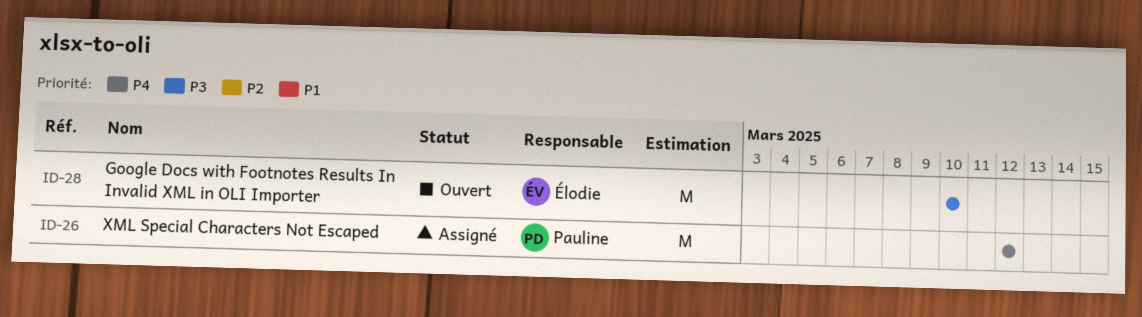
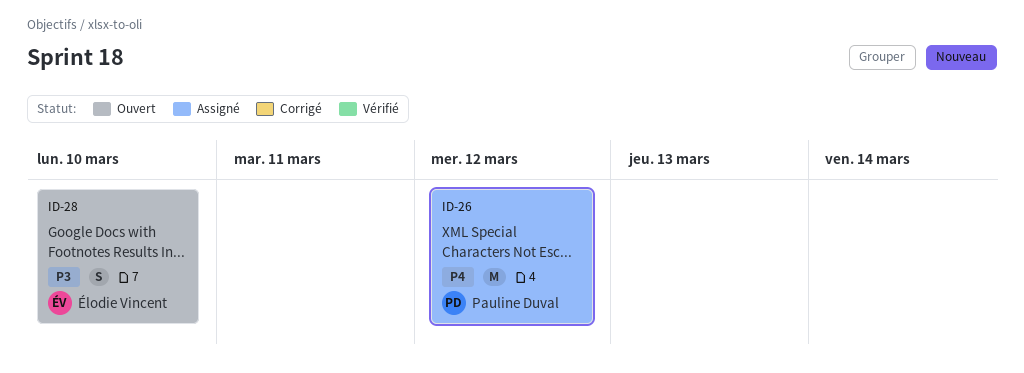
ID-28, estimate: M -> S

